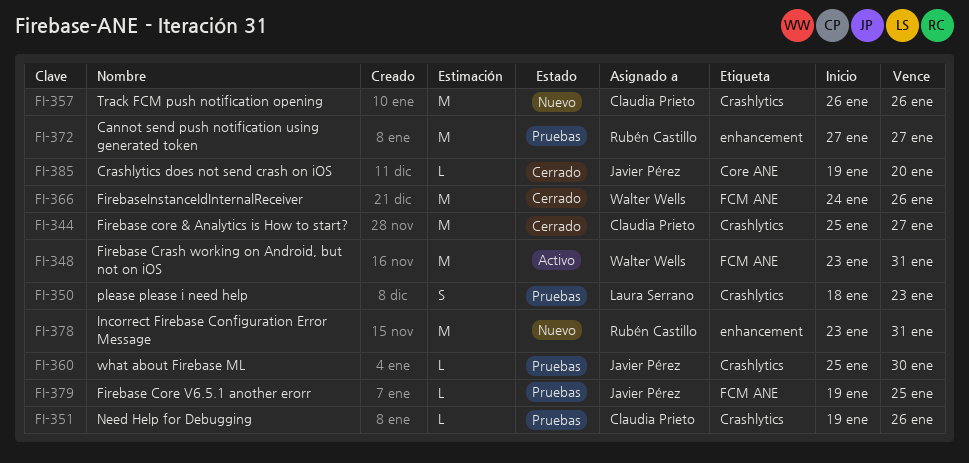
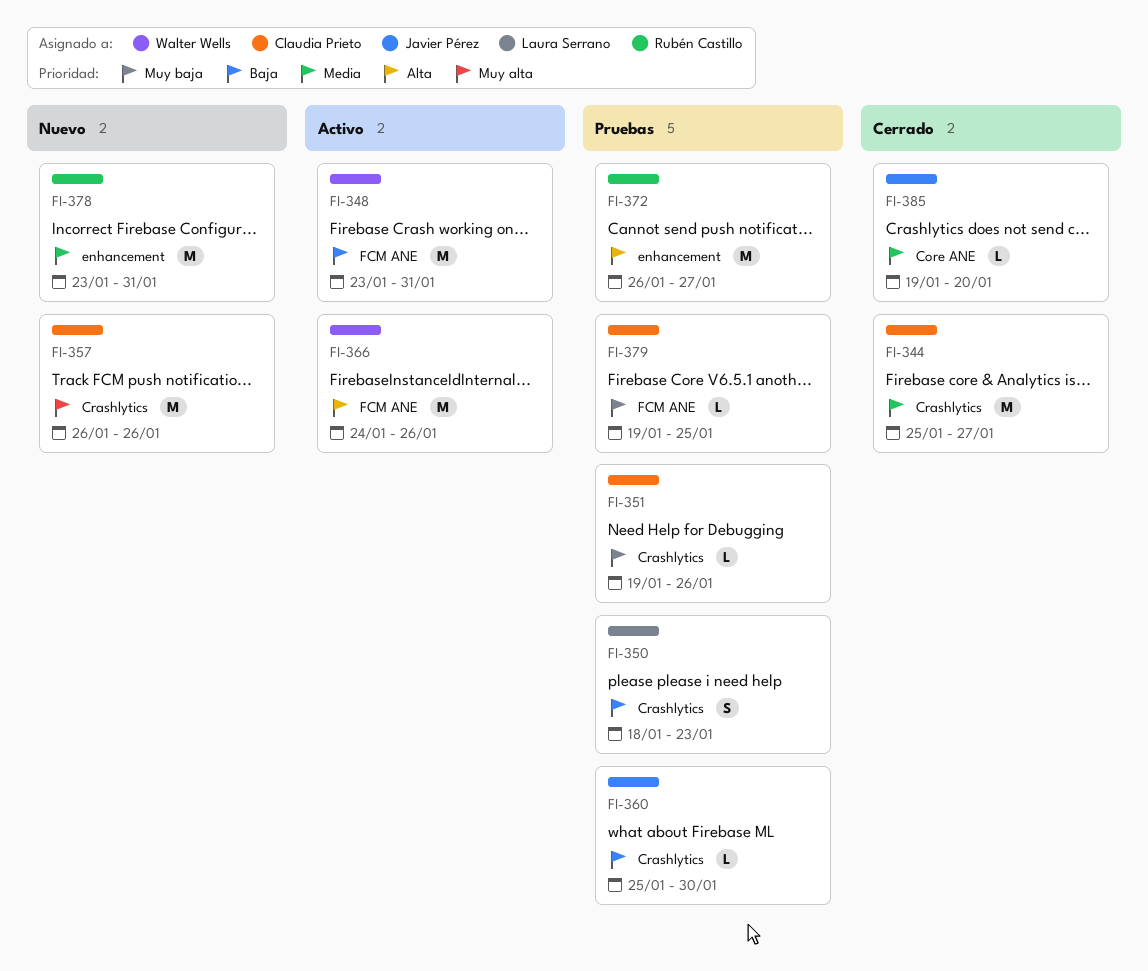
FI-366, status: Cerrado -> Activo
FI-372, start: Jan 27 -> Jan 26
FI-379, owner: Javier Pérez -> Claudia Prieto

